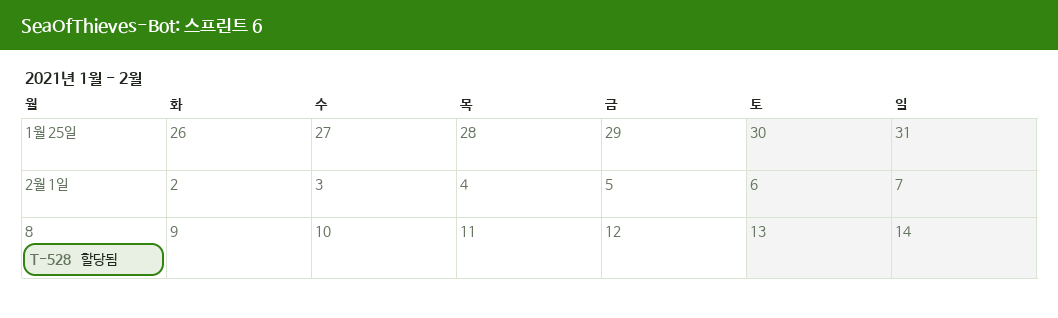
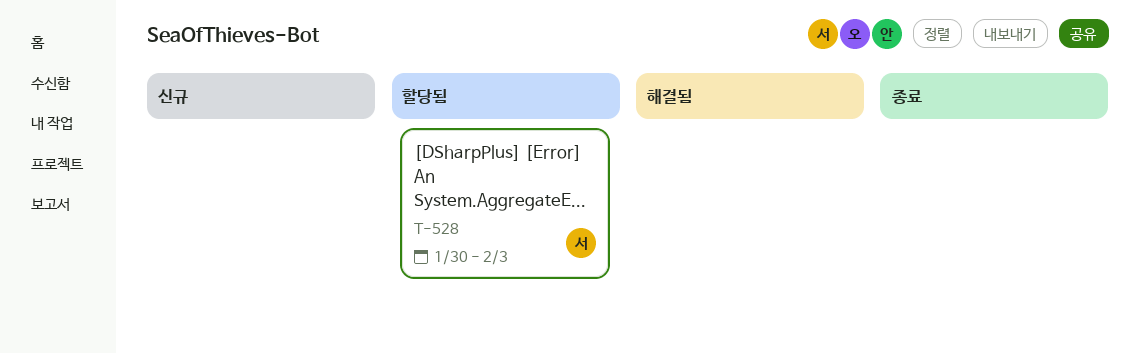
T-528, due: Feb 8 -> Feb 3

